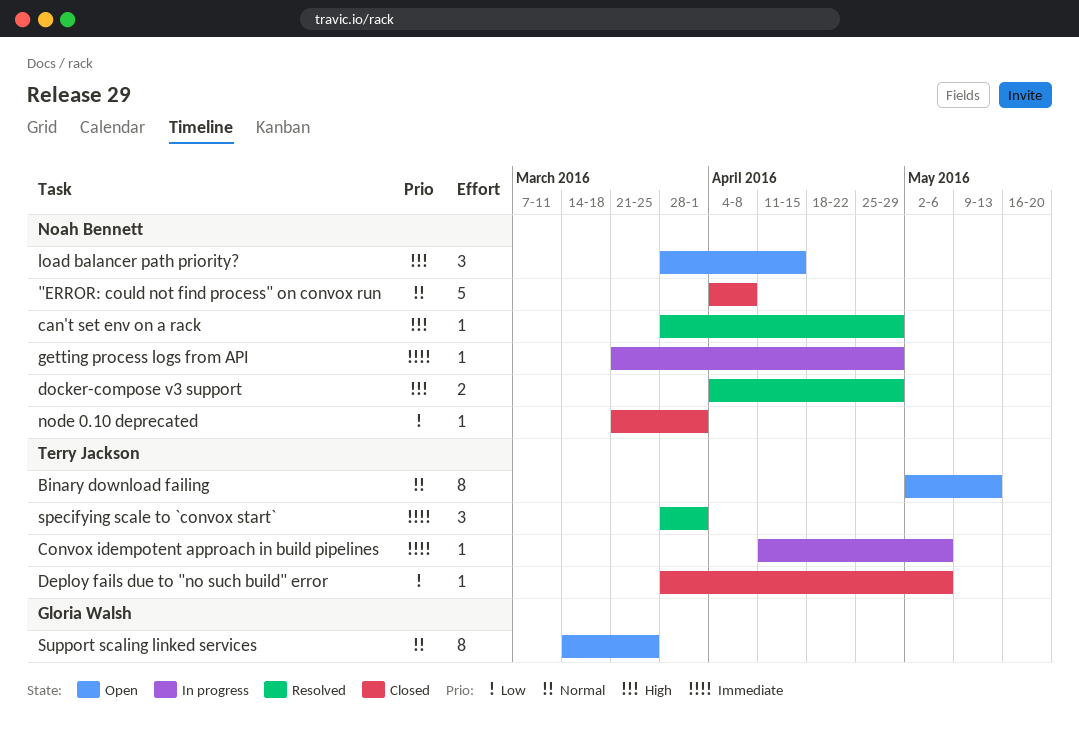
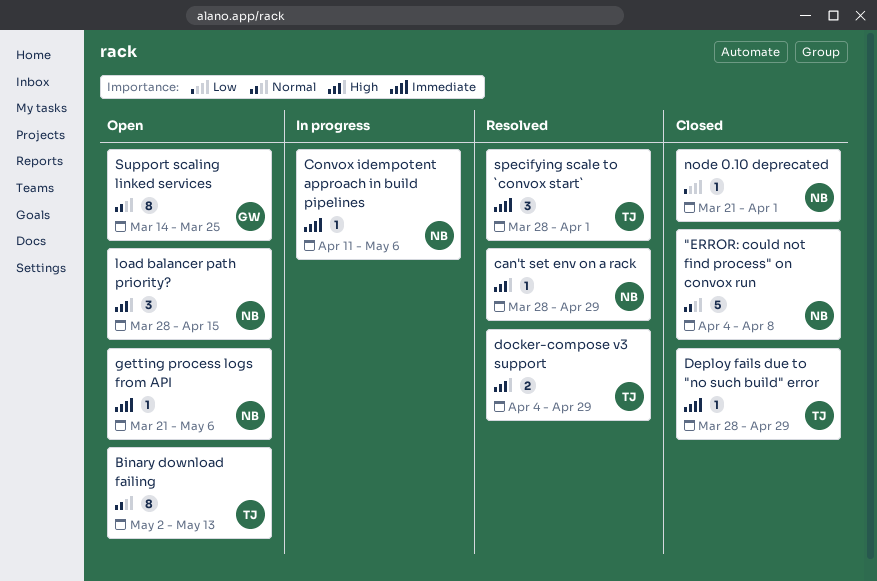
Convox idempotent approach in build pipelines, owner: Terry Jackson -> Noah Bennett
Deploy fails due to "no such build" error, priority: Low -> Immediate
Deploy fails due to "no such build" error, due: May 6 -> Apr 29
docker-compose v3 support, owner: Noah Bennett -> Terry Jackson
getting process logs from API, status: In progress -> Open
getting process logs from API, due: Apr 29 -> May 6

